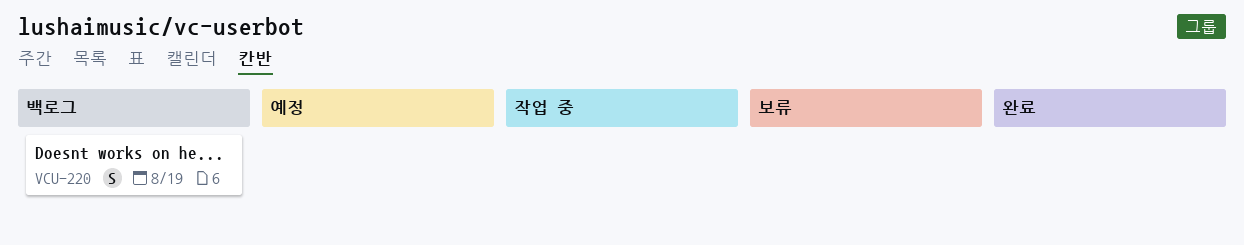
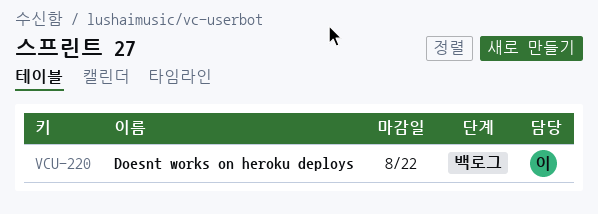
VCU-220, due: Aug 19 -> Aug 22

